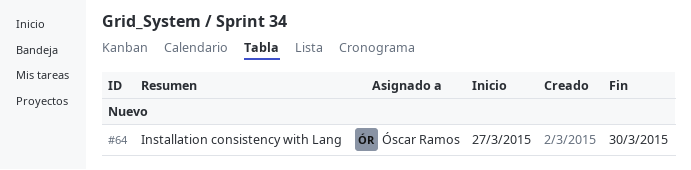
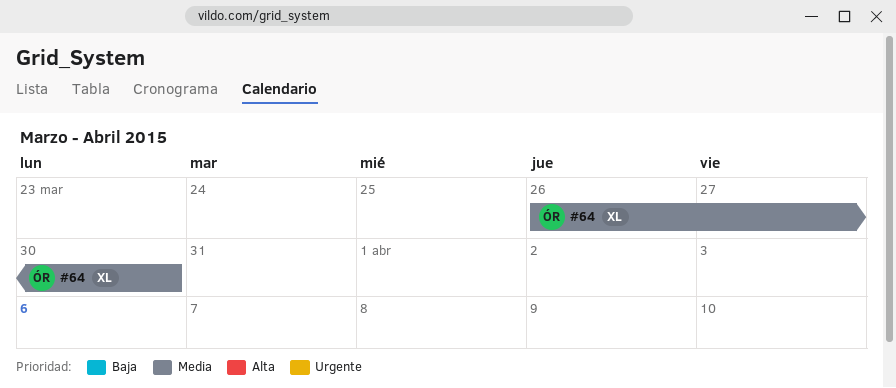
#64, start: Mar 27 -> Mar 26

